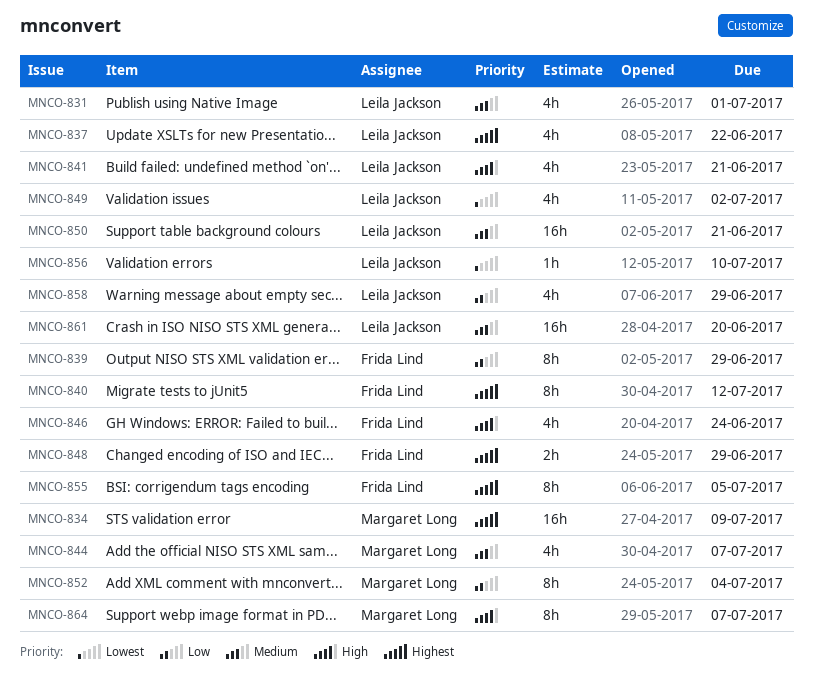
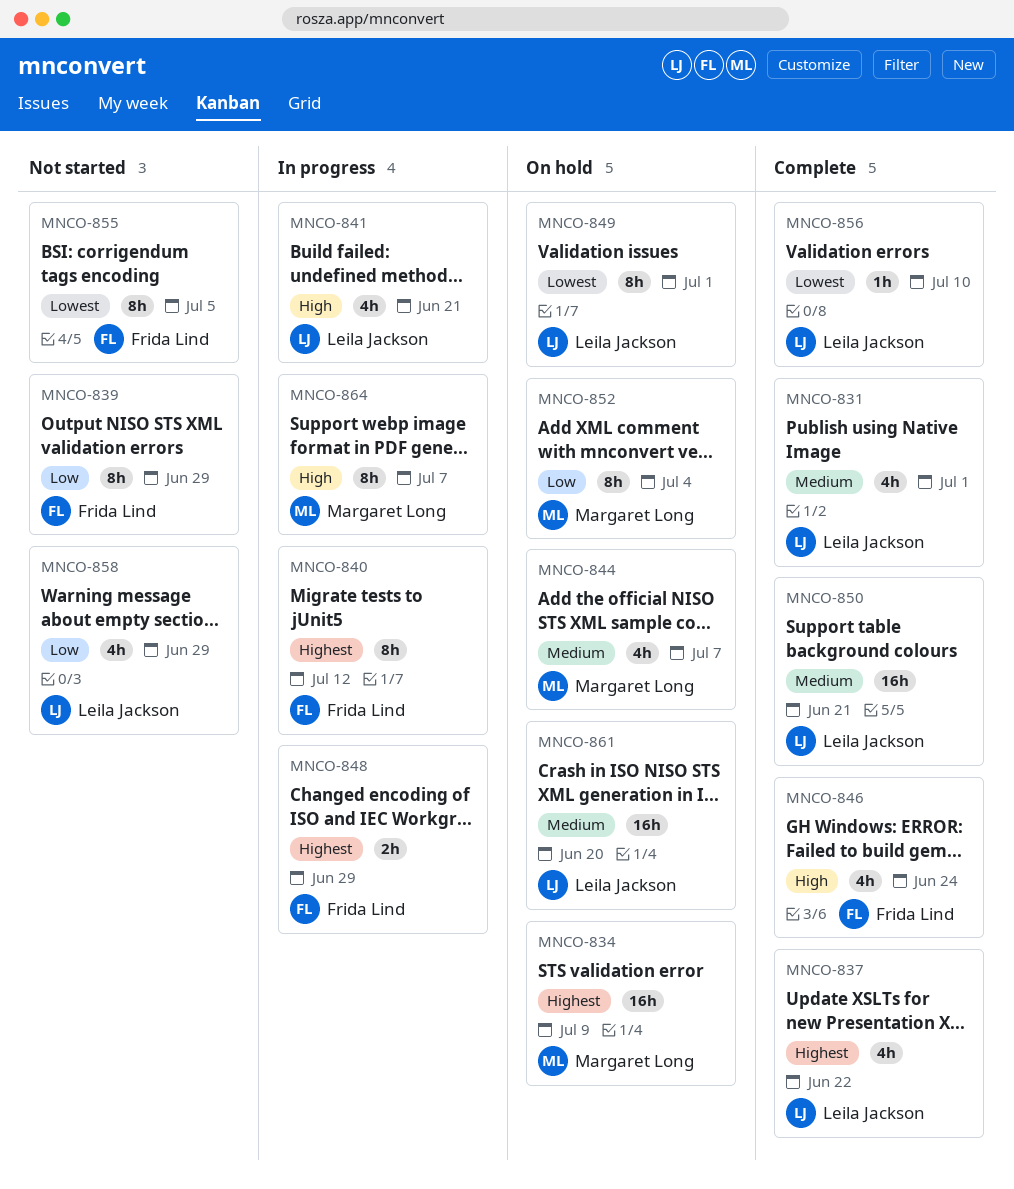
MNCO-849, estimate: 4h -> 8h
MNCO-849, due: Jul 2 -> Jul 1
MNCO-855, priority: Highest -> Lowest

